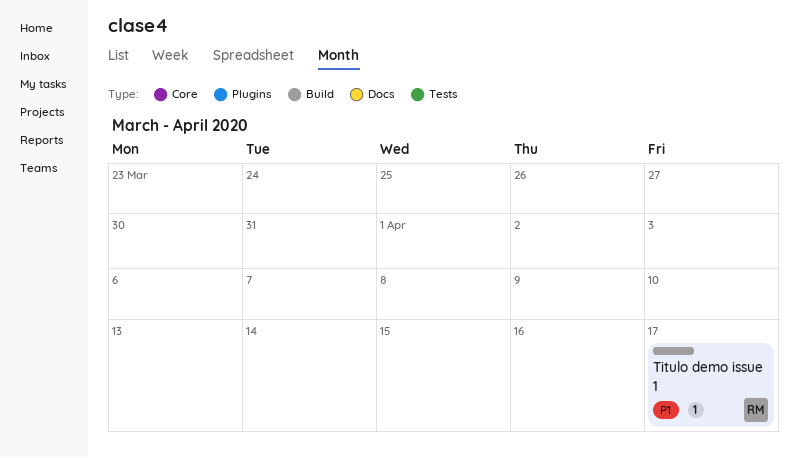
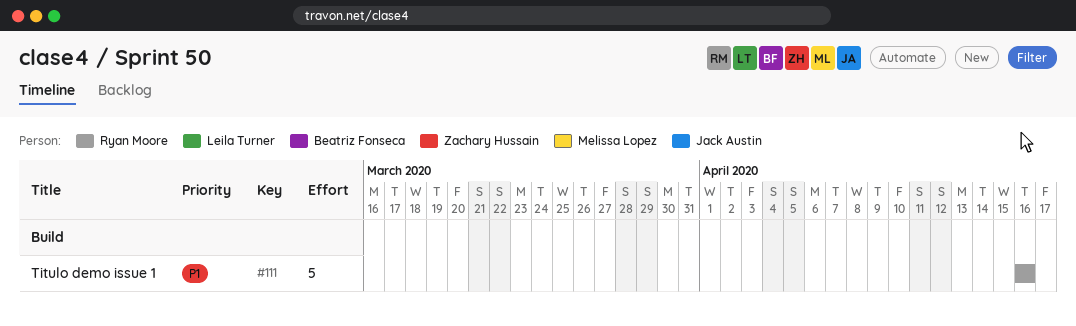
Titulo demo issue 1, estimate: 1 -> 5
Titulo demo issue 1, due: Apr 17 -> Apr 16

